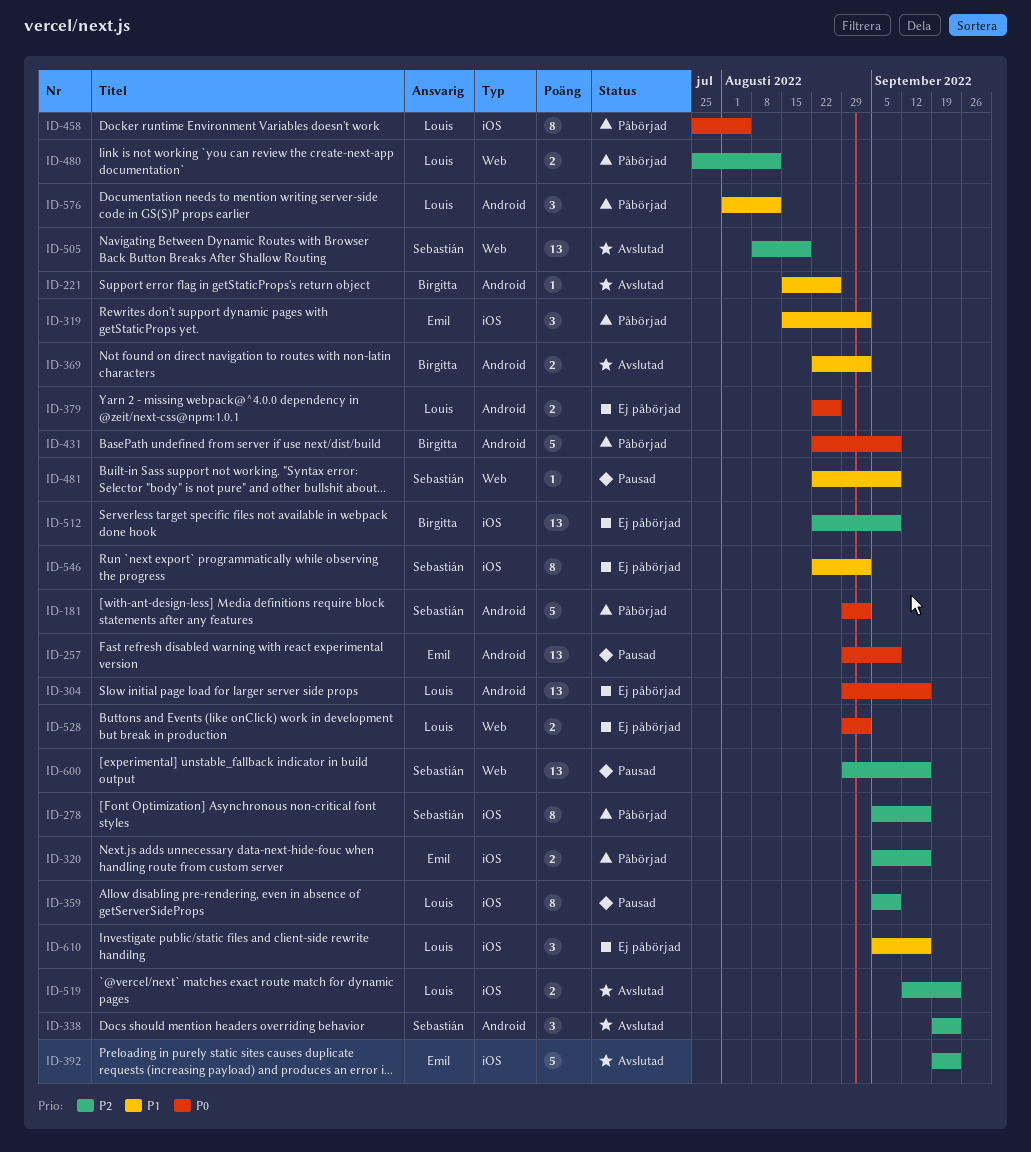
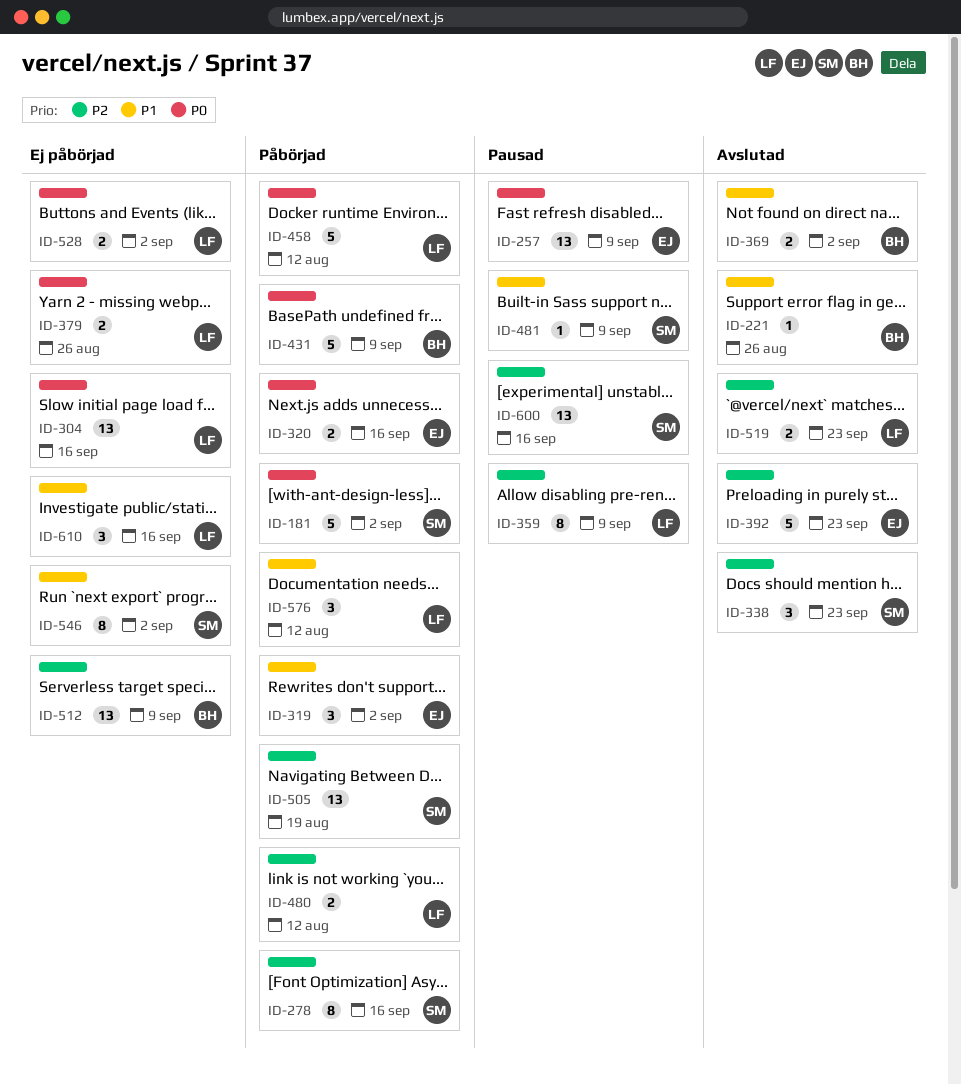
ID-320, priority: P2 -> P0
ID-458, estimate: 8 -> 5
ID-458, due: Aug 5 -> Aug 12
ID-505, status: Avslutad -> Påbörjad

